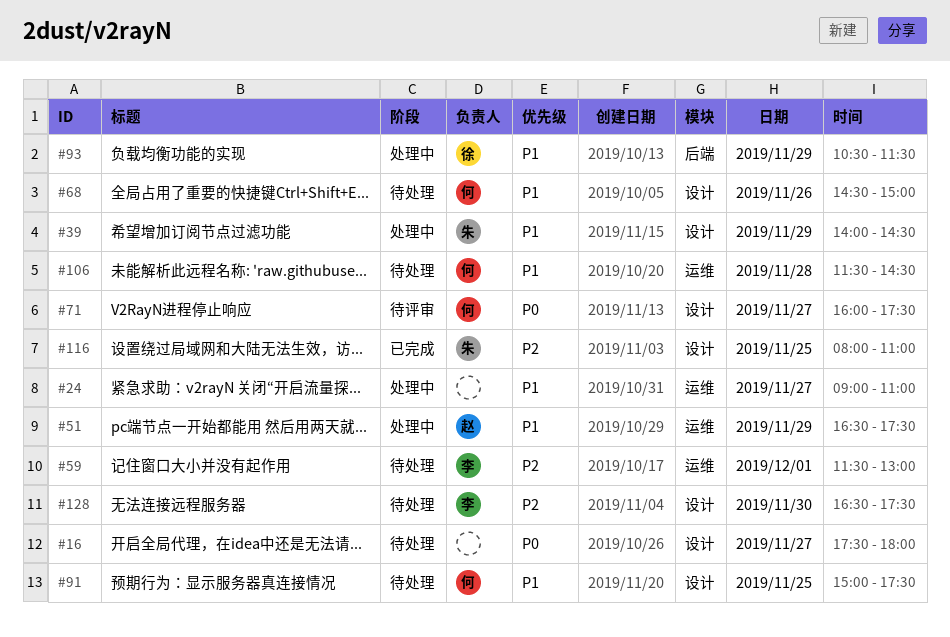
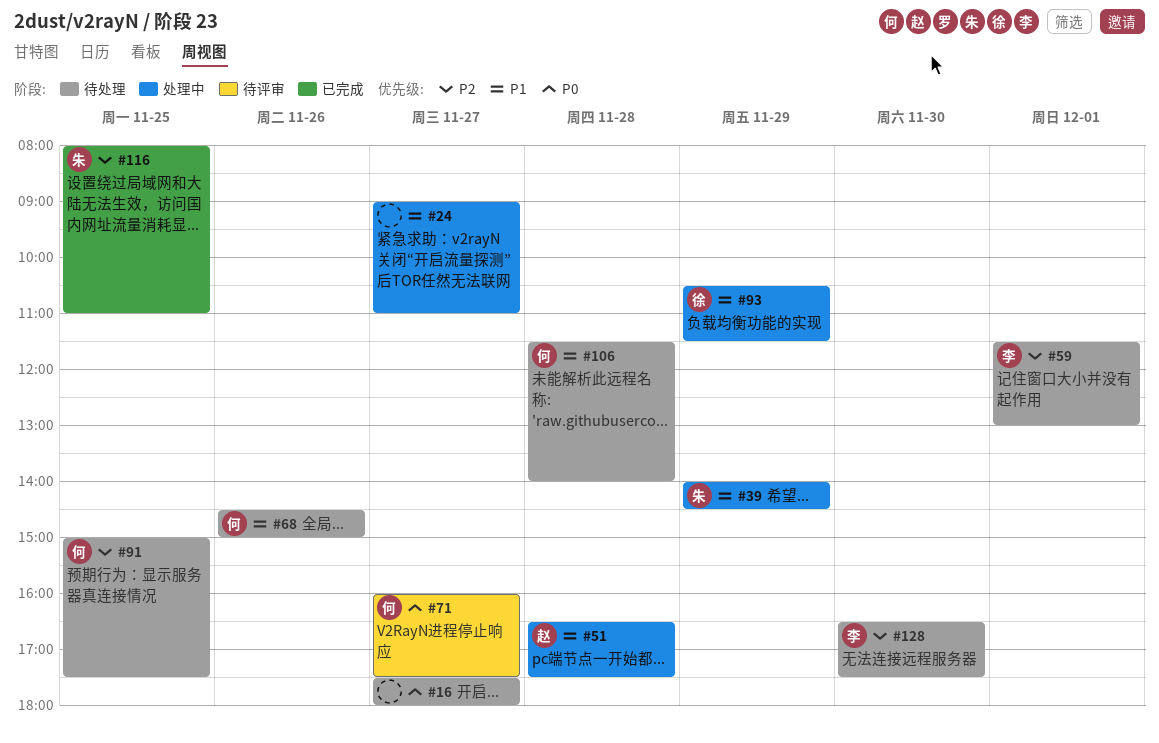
#51, day: Nov 29 -> Nov 28
#91, priority: P1 -> P2
#106, ends: 14:30 -> 14:00

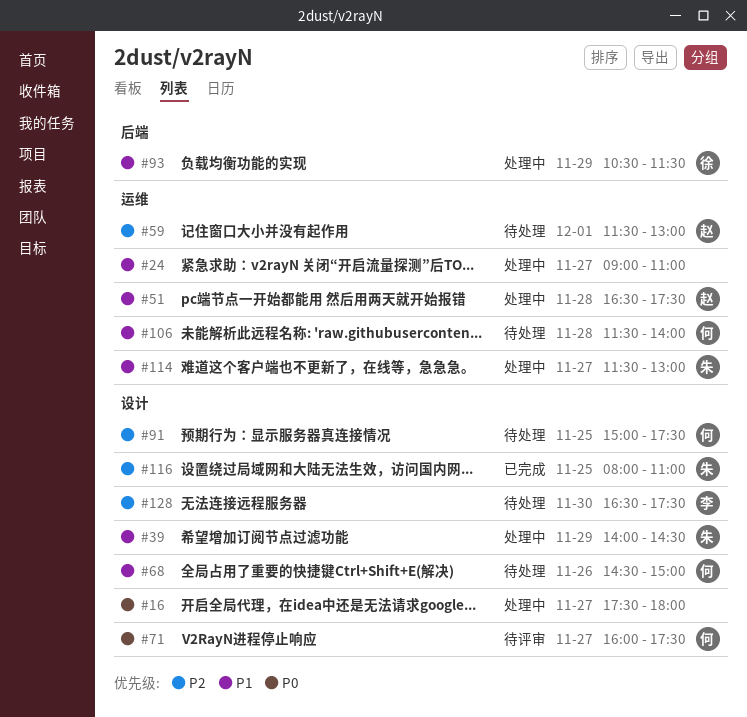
#16, status: 待处理 -> 处理中
#59, owner: 李 -> 赵
#114: none -> present

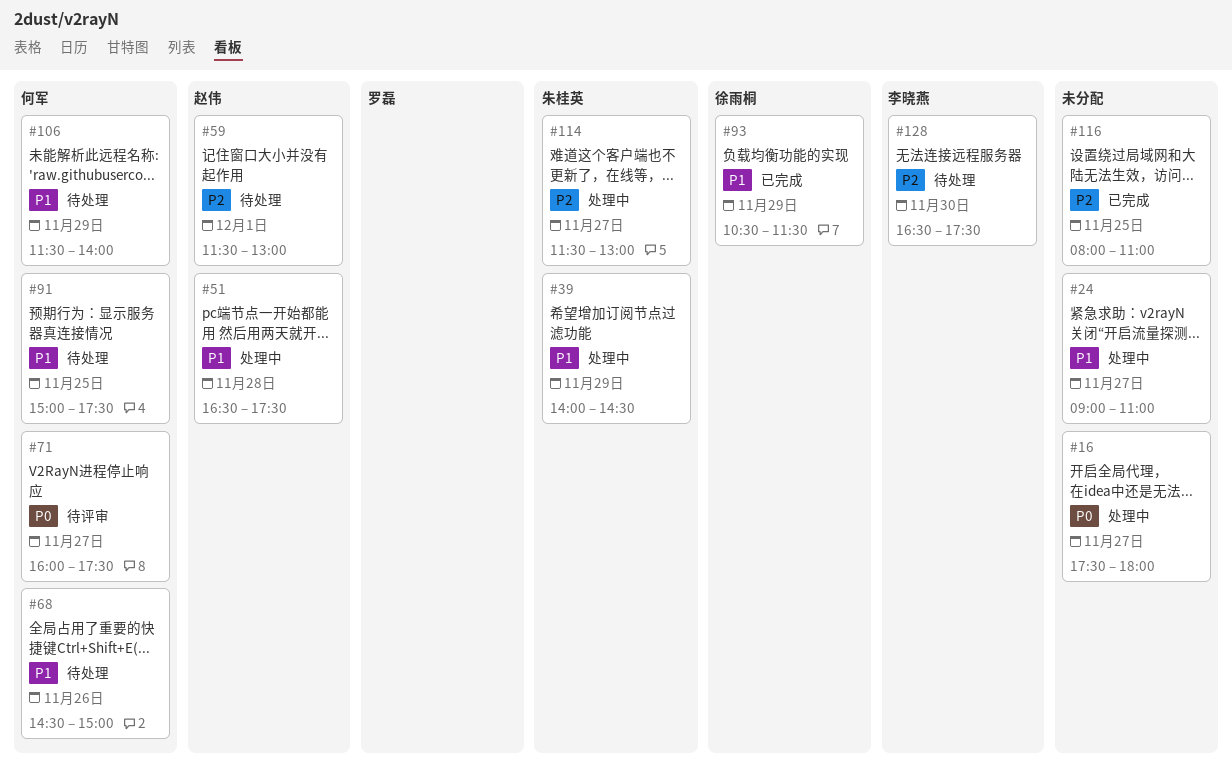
#91, priority: P2 -> P1
#93, status: 处理中 -> 已完成
#106, day: Nov 28 -> Nov 29
#114, priority: P1 -> P2
#116, owner: 朱桂英 -> none

